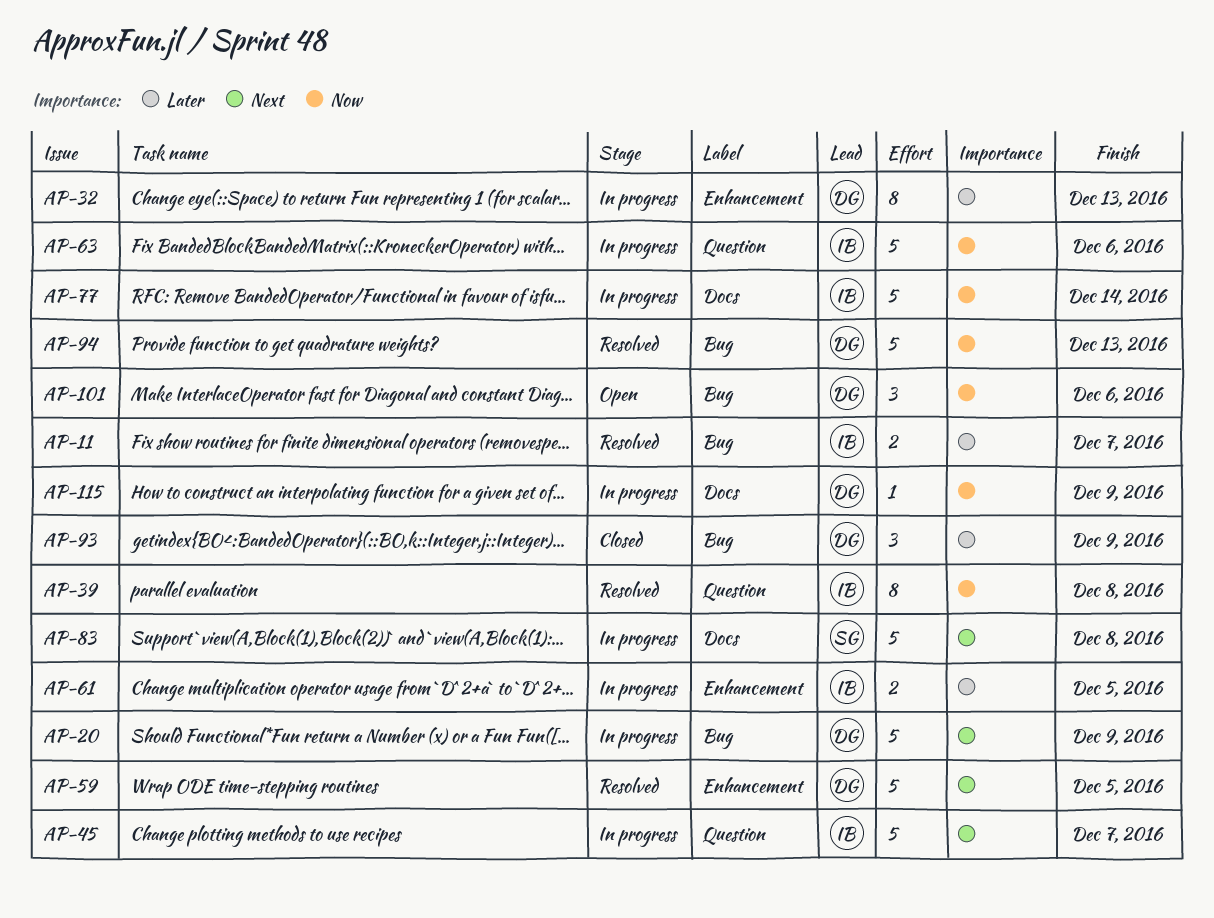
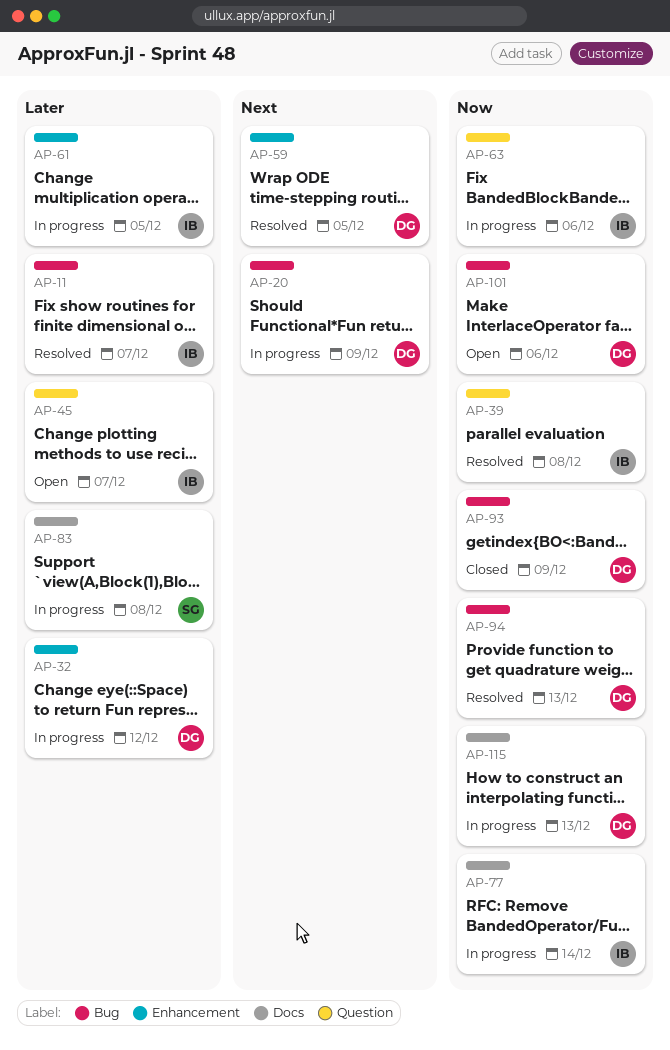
AP-32, due: Dec 13 -> Dec 12
AP-45, status: In progress -> Open
AP-45, priority: Next -> Later
AP-83, priority: Next -> Later
AP-93, priority: Later -> Now
AP-115, due: Dec 9 -> Dec 13

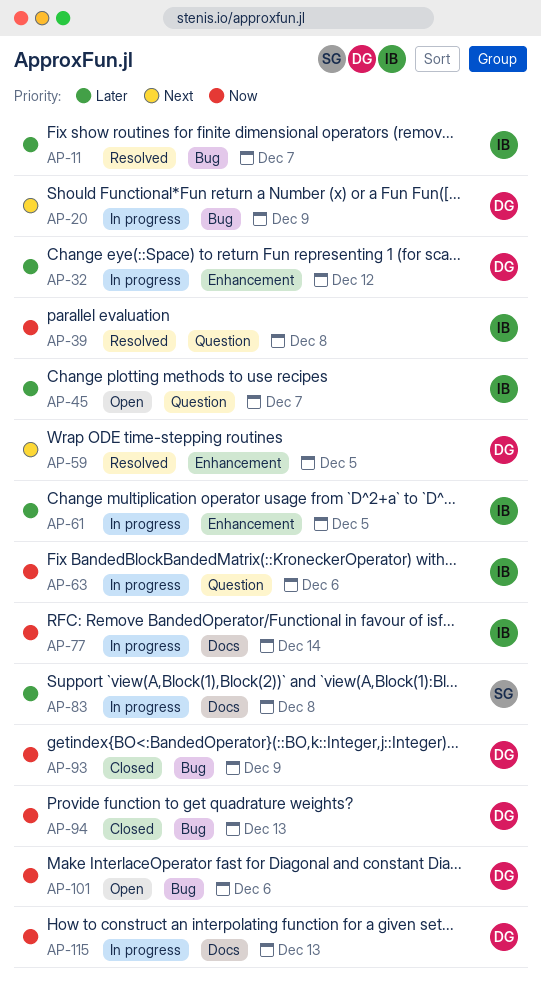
AP-94, status: Resolved -> Closed

